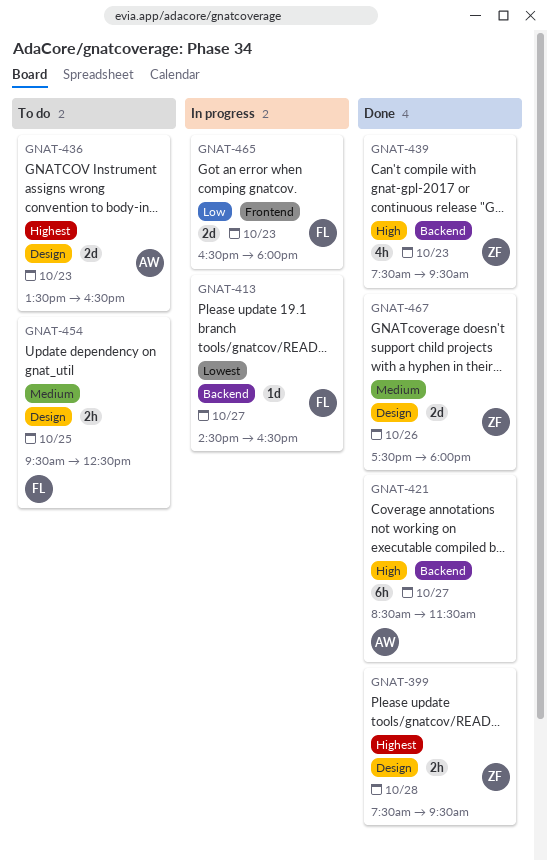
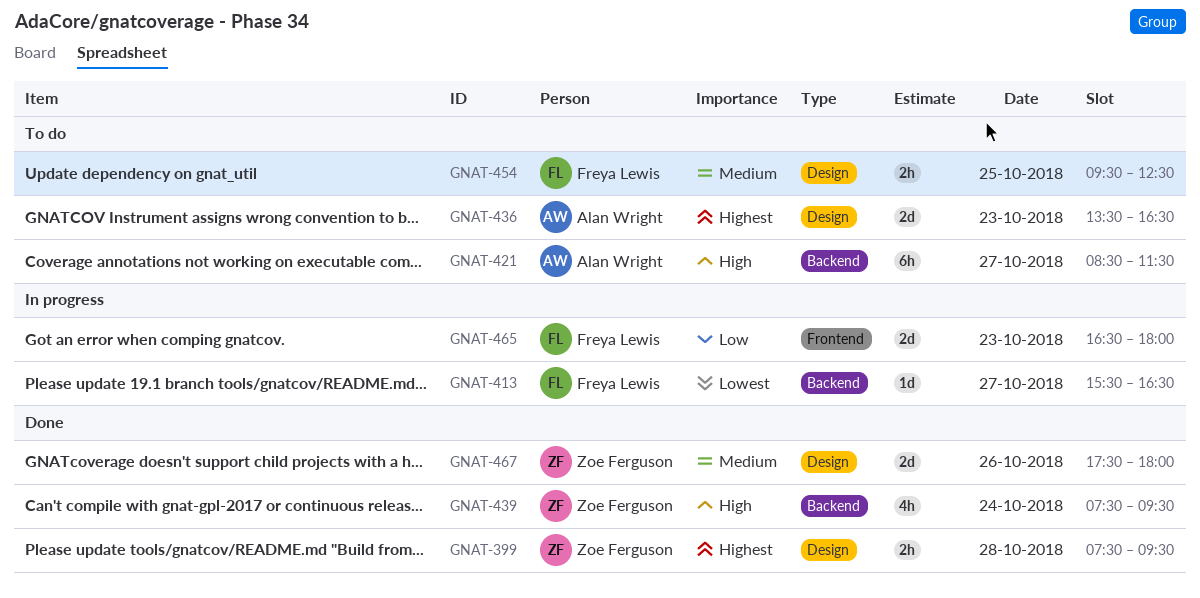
GNAT-413, begins: 14:30 -> 15:30
GNAT-421, status: Done -> To do
GNAT-439, day: Oct 23 -> Oct 24

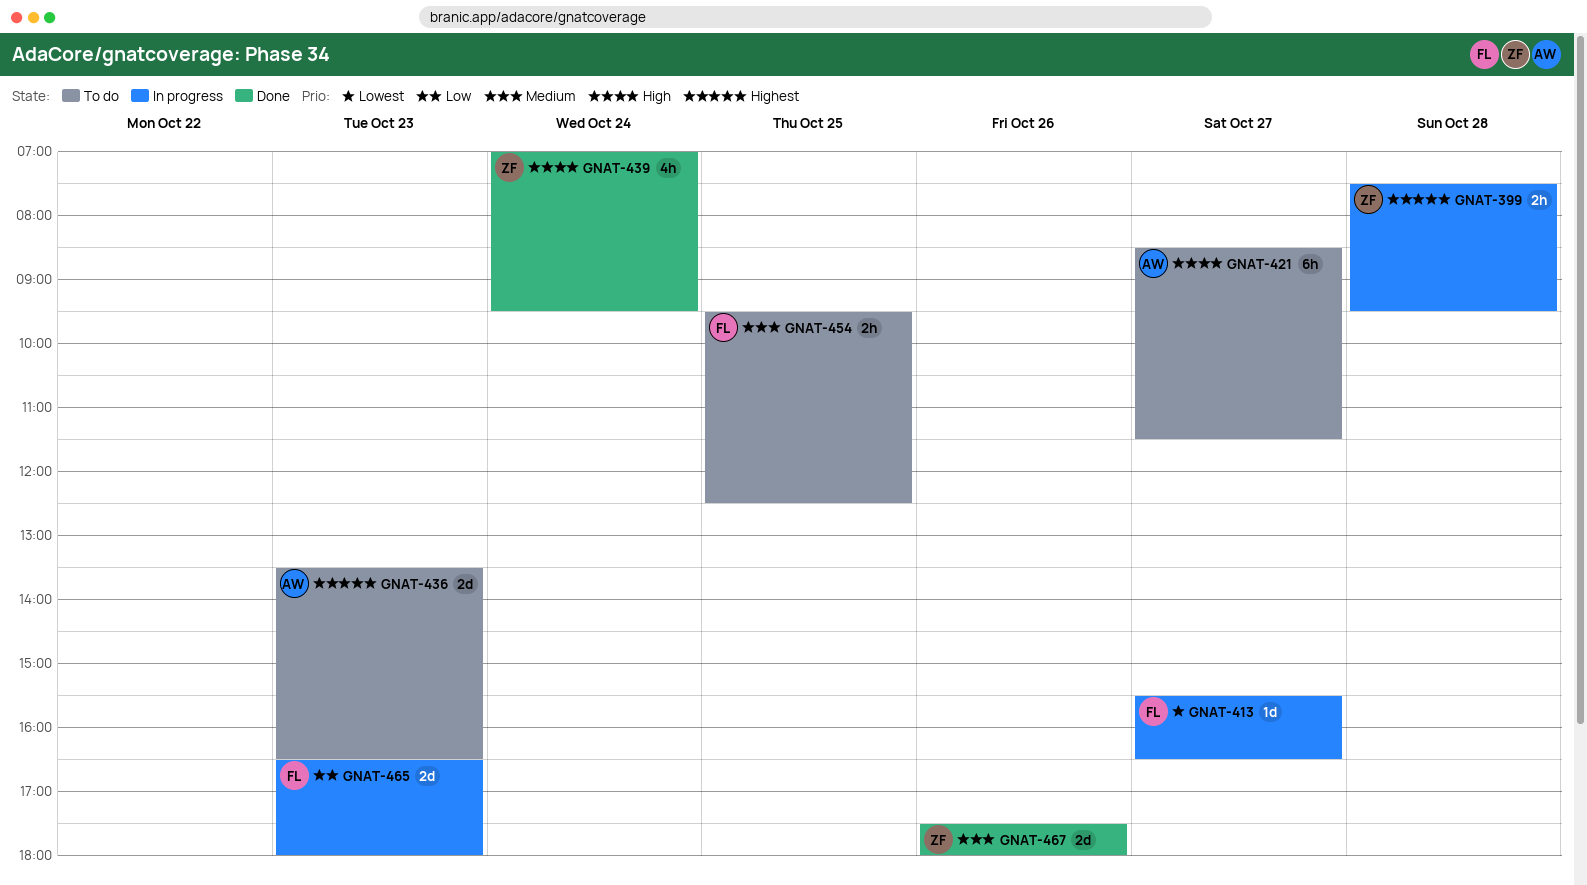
GNAT-399, status: Done -> In progress
GNAT-439, begins: 07:30 -> 07:00

